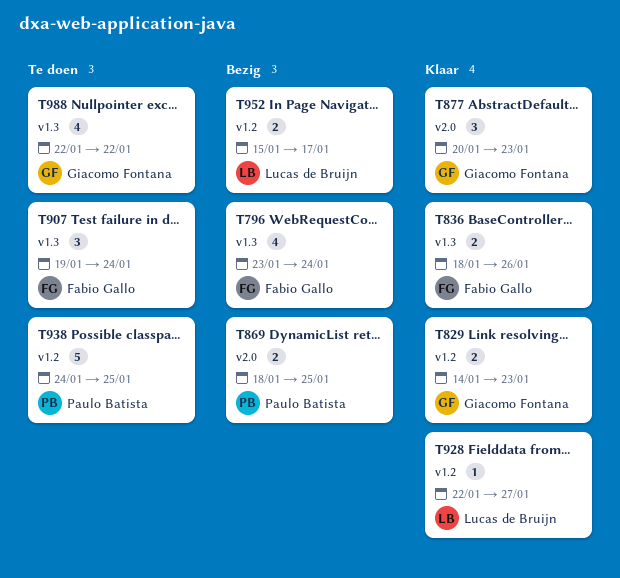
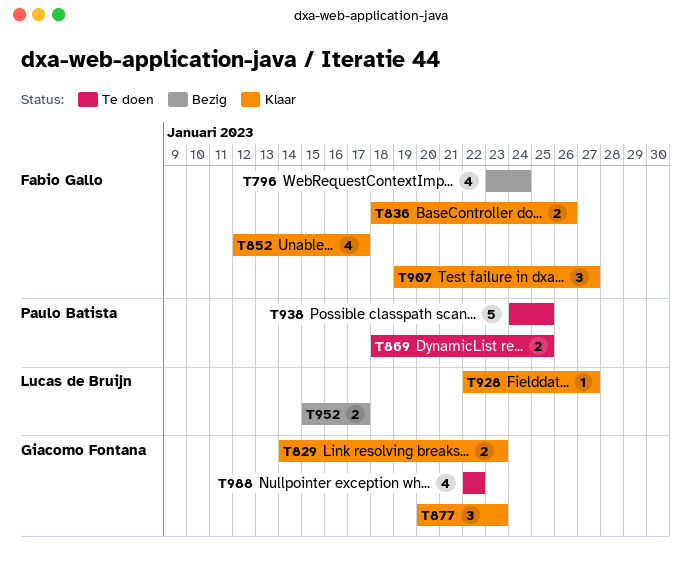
T852: none -> present
T869, status: Bezig -> Te doen
T907, status: Te doen -> Klaar
T907, due: Jan 24 -> Jan 27

